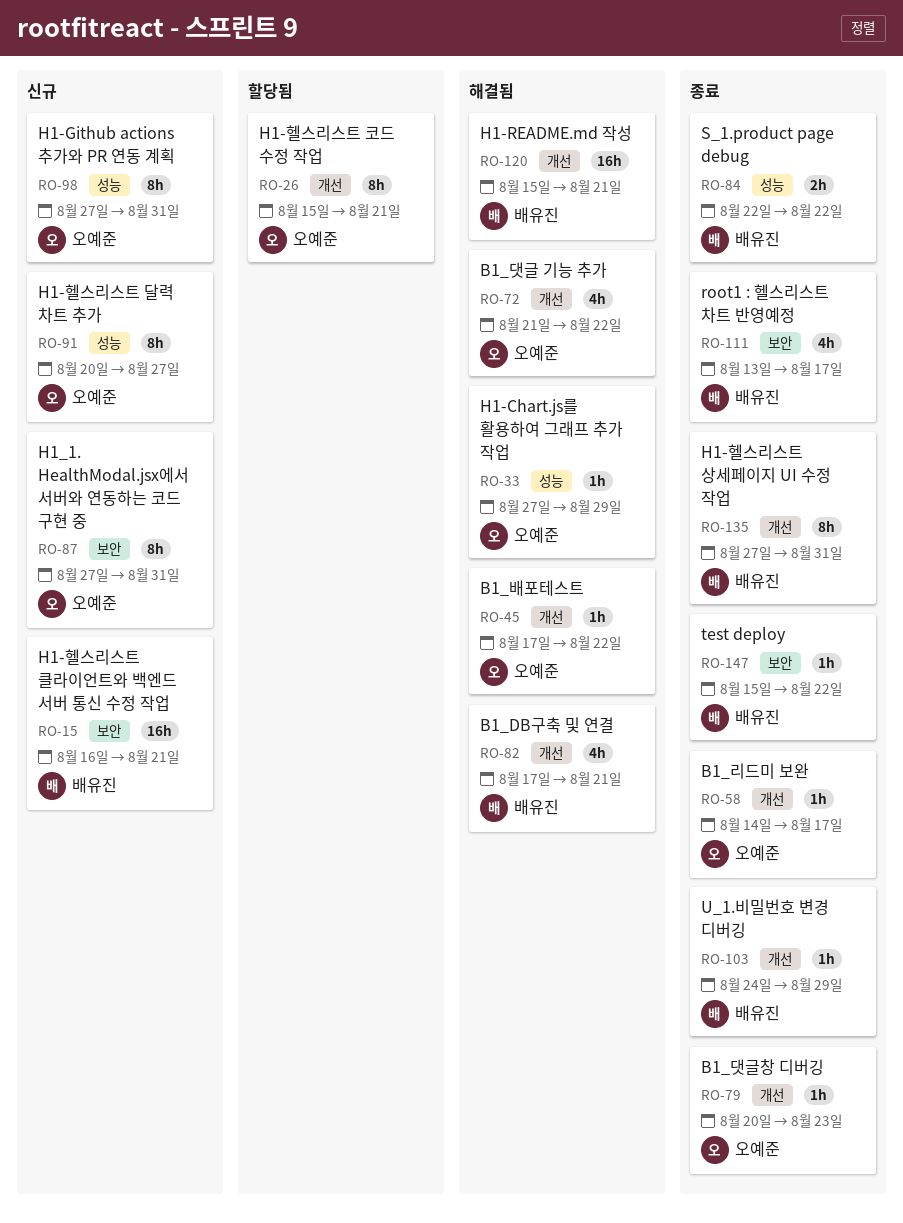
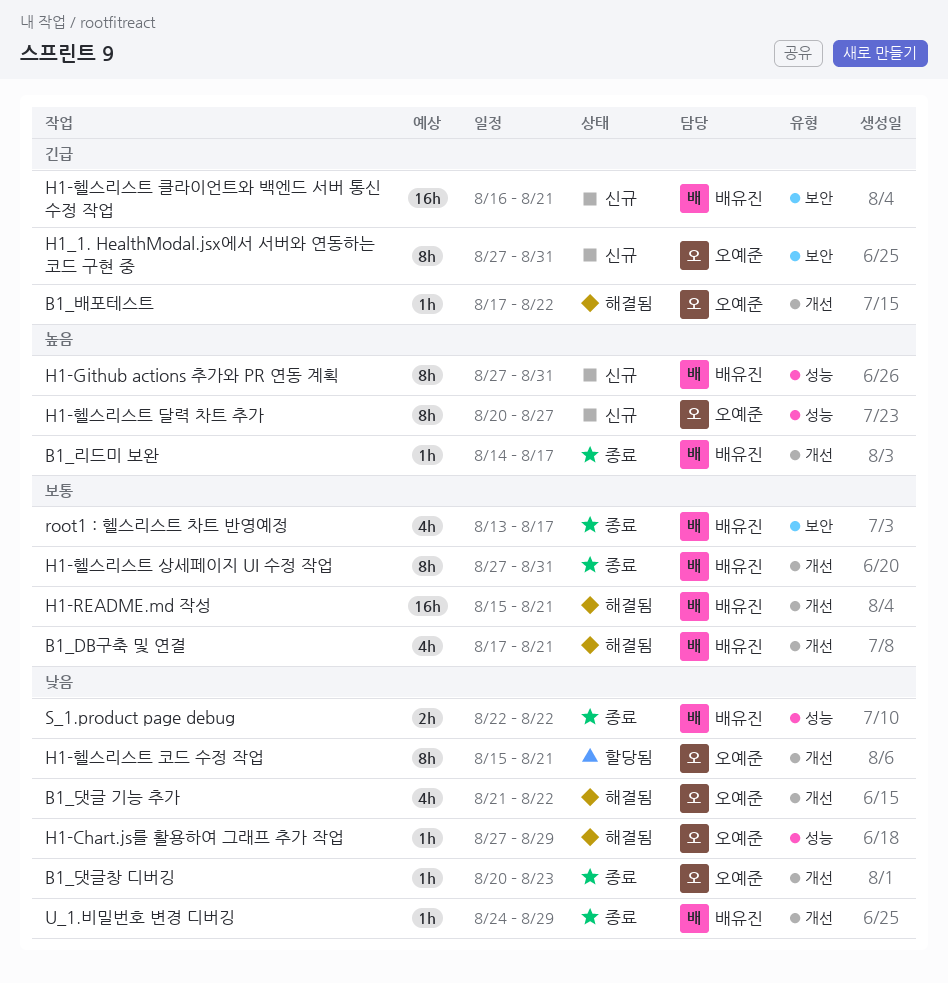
B1_리드미 보완, owner: 오예준 -> 배유진
H1-Github actions 추가와 PR 연동 계획, owner: 오예준 -> 배유진
test deploy: present -> none

